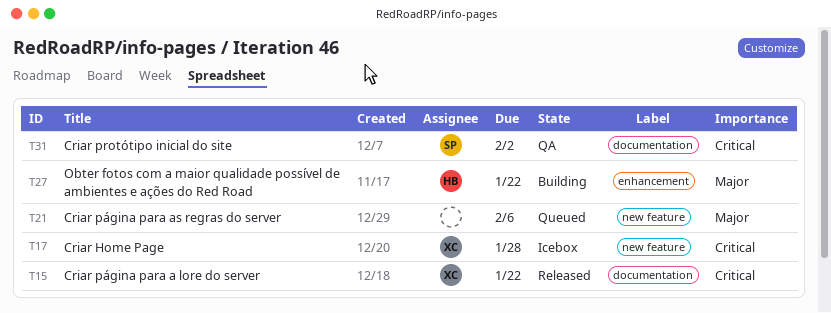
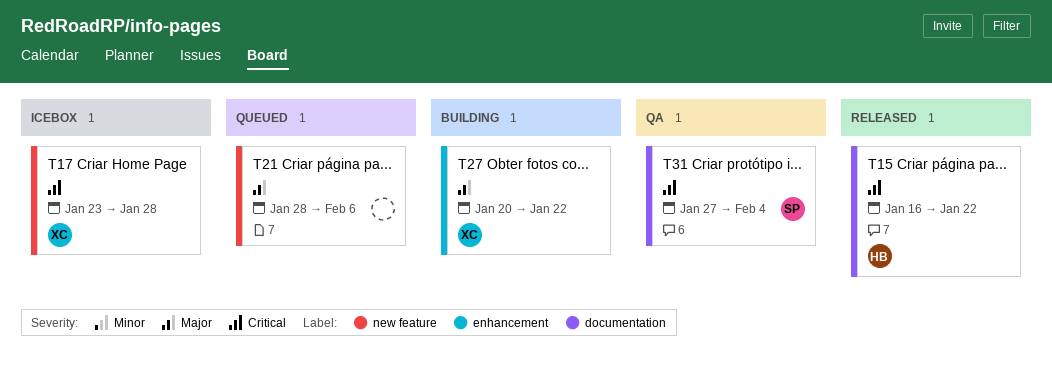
T15, owner: XC -> HB
T27, owner: HB -> XC
T31, due: Feb 2 -> Feb 4

